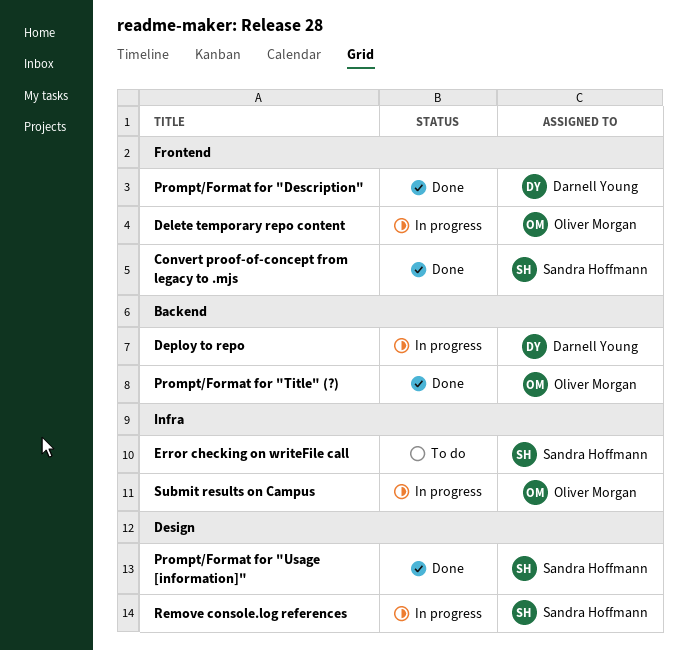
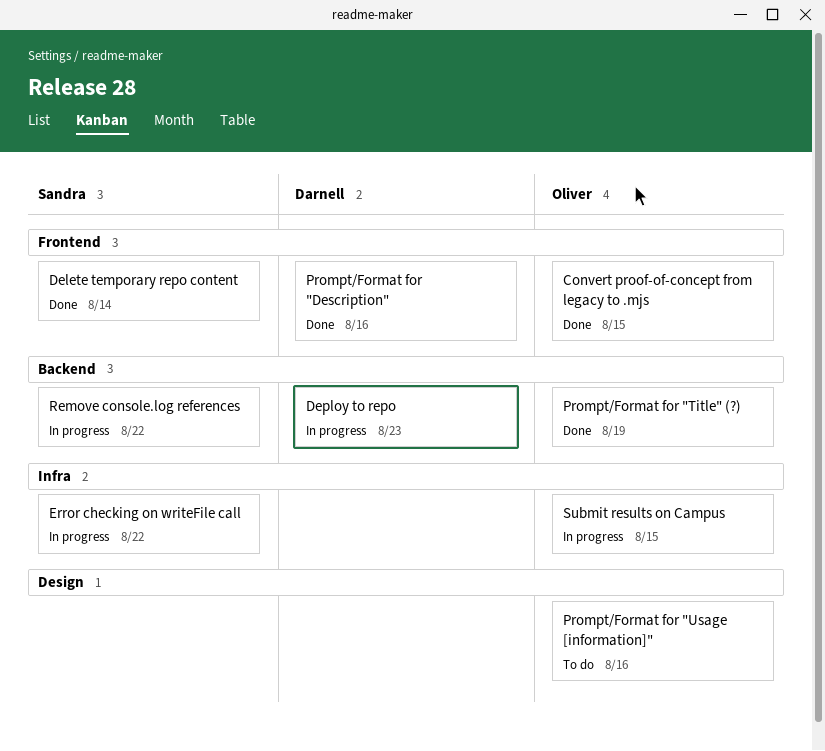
Convert proof-of-concept from legacy to .mjs, owner: Sandra Hoffmann -> Oliver Morgan
Delete temporary repo content, status: In progress -> Done
Delete temporary repo content, owner: Oliver Morgan -> Sandra Hoffmann
Error checking on writeFile call, status: To do -> In progress
Prompt/Format for "Usage [information]", status: Done -> To do
Prompt/Format for "Usage [information]", owner: Sandra Hoffmann -> Oliver Morgan
Remove console.log references, label: Design -> Backend

